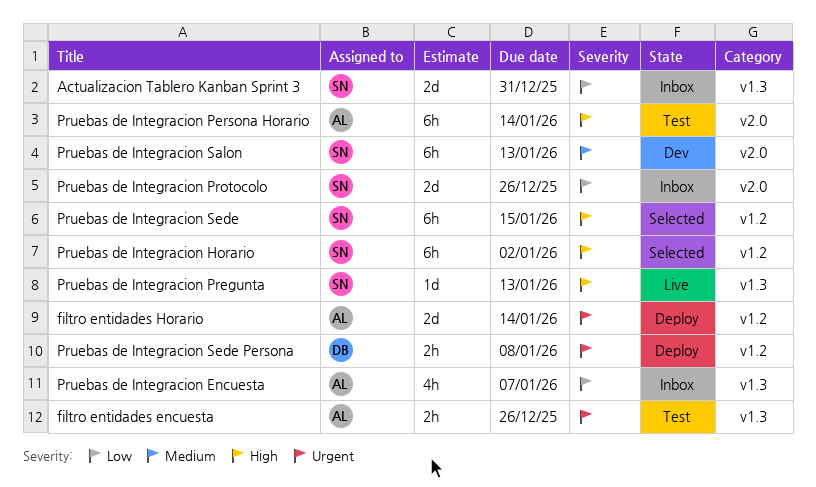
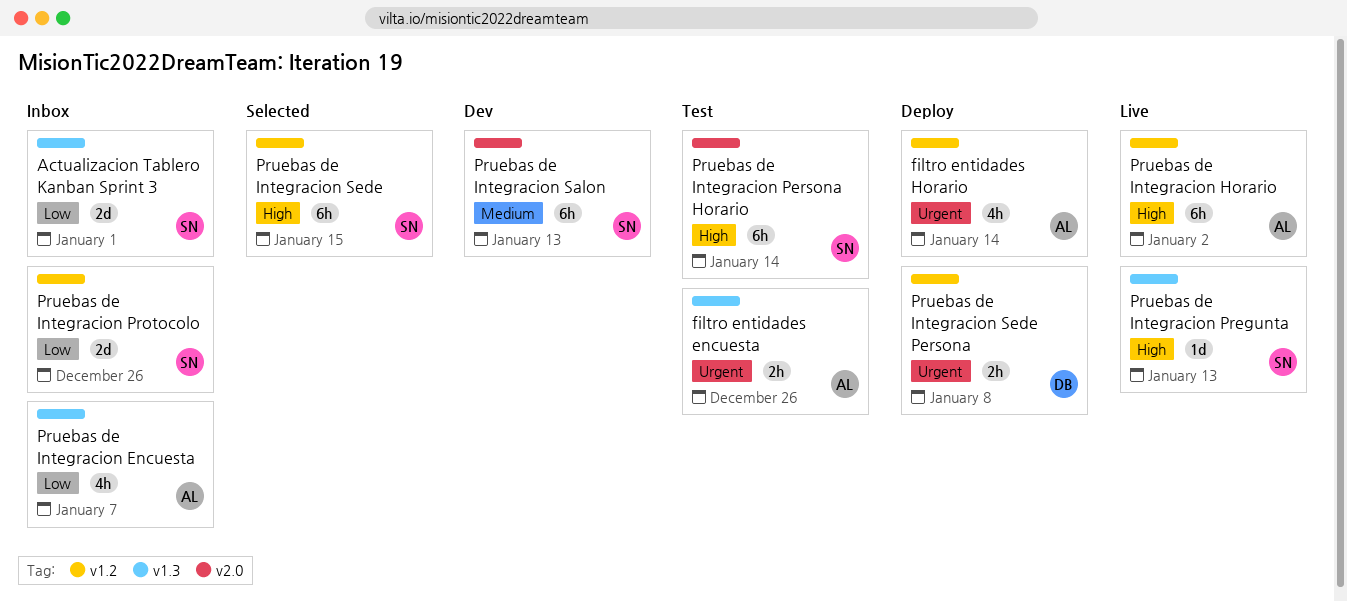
Actualizacion Tablero Kanban Sprint 3, due: Dec 31 -> Jan 1
filtro entidades Horario, estimate: 2d -> 4h
Pruebas de Integracion Horario, status: Selected -> Live
Pruebas de Integracion Horario, owner: SN -> AL
Pruebas de Integracion Persona Horario, owner: AL -> SN
Pruebas de Integracion Protocolo, label: v2.0 -> v1.2

